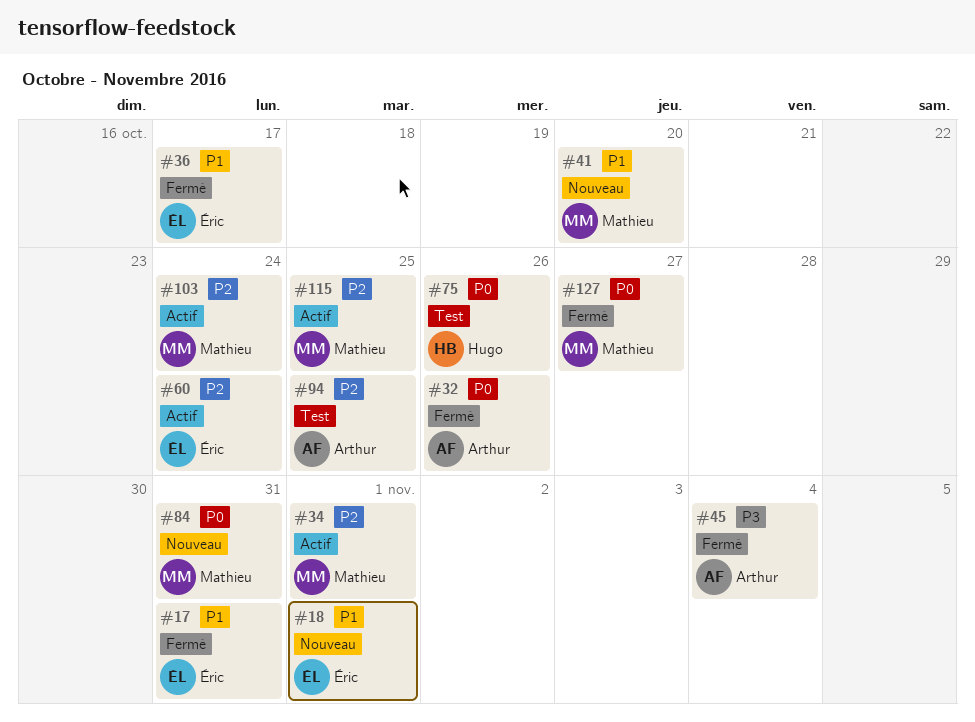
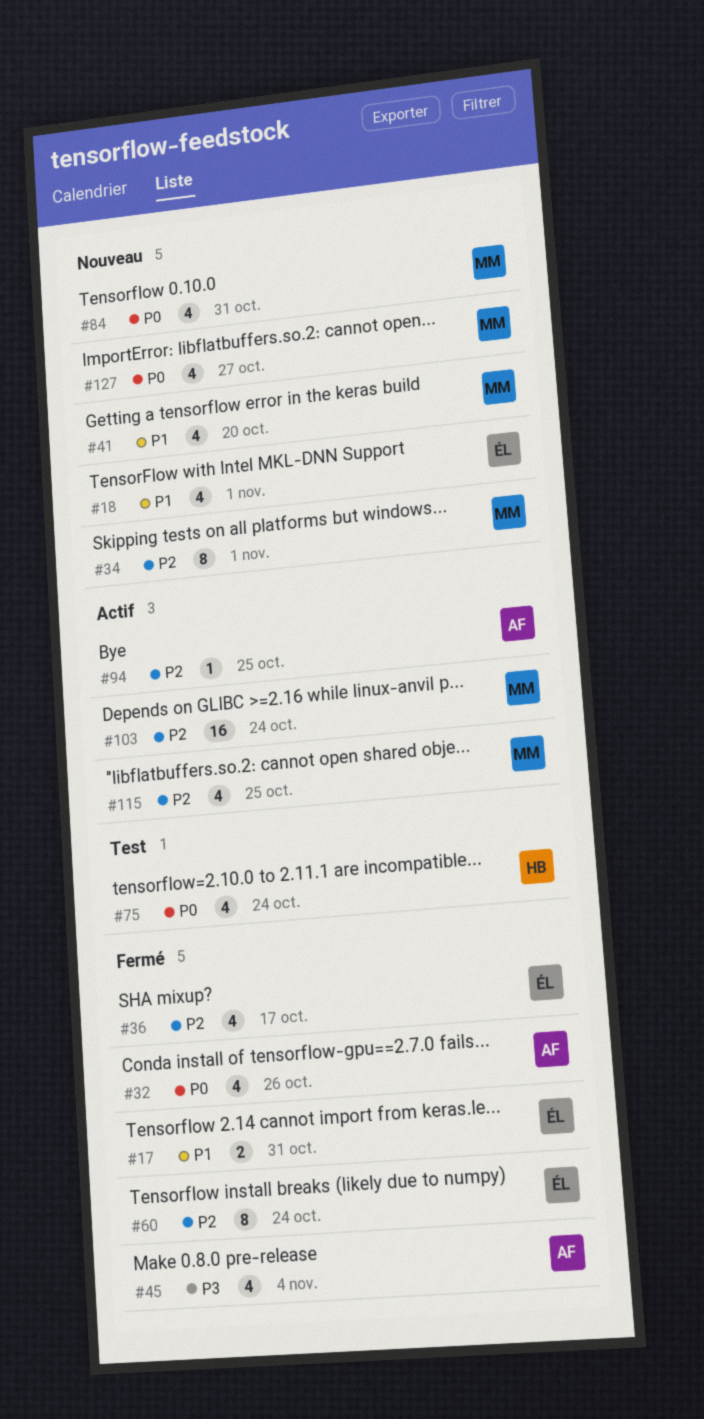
#34, status: Actif -> Nouveau
#36, priority: P1 -> P2
#60, status: Actif -> Fermé
#75, due: Oct 26 -> Oct 24
#94, status: Test -> Actif
#127, status: Fermé -> Nouveau

